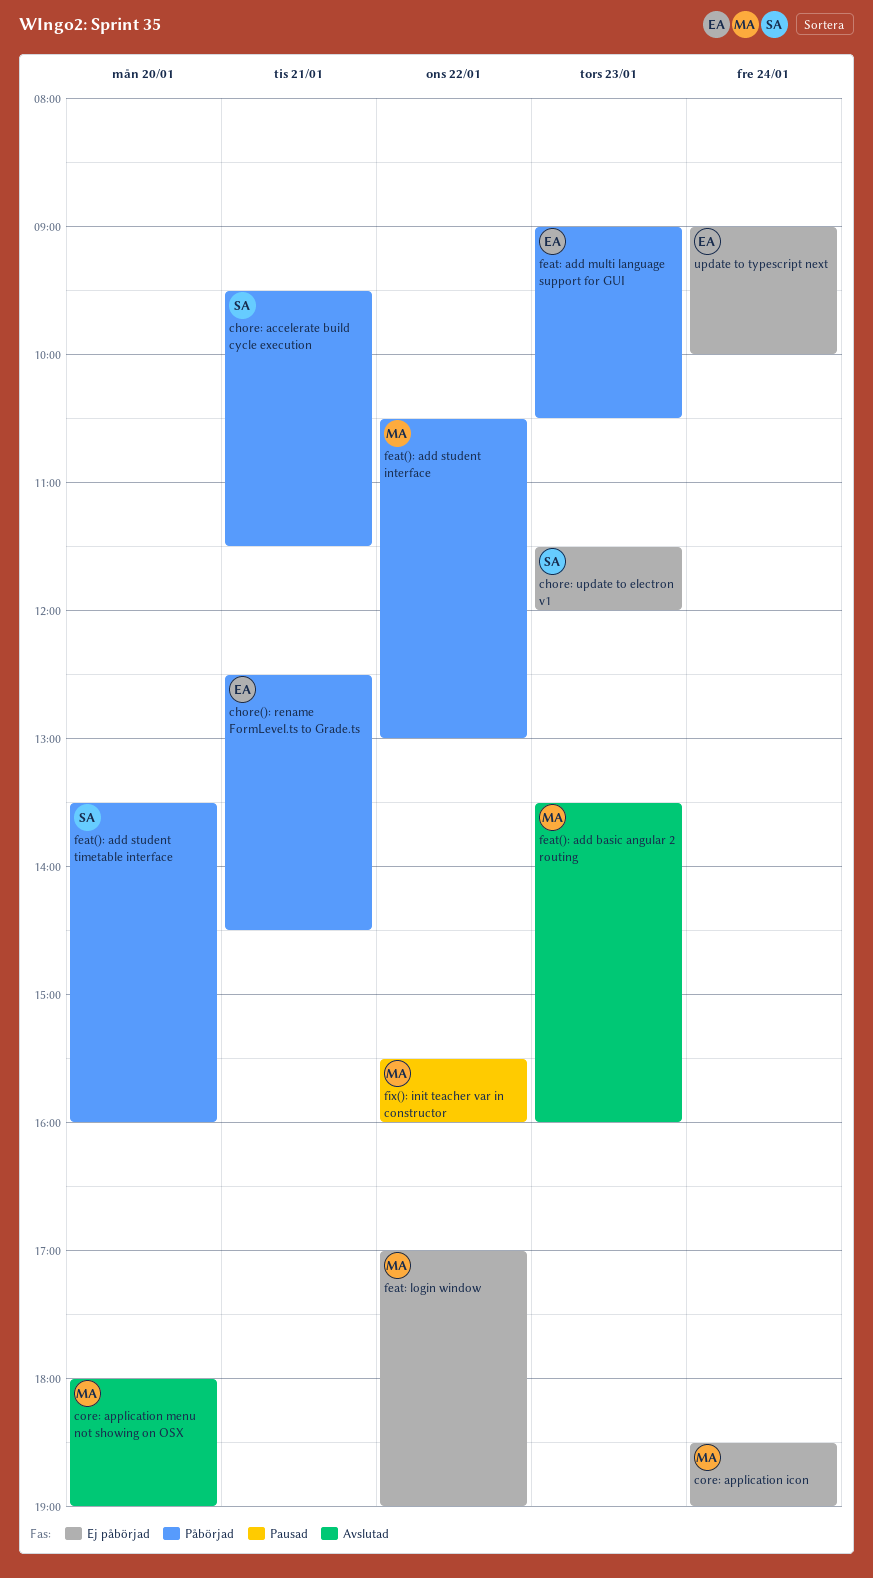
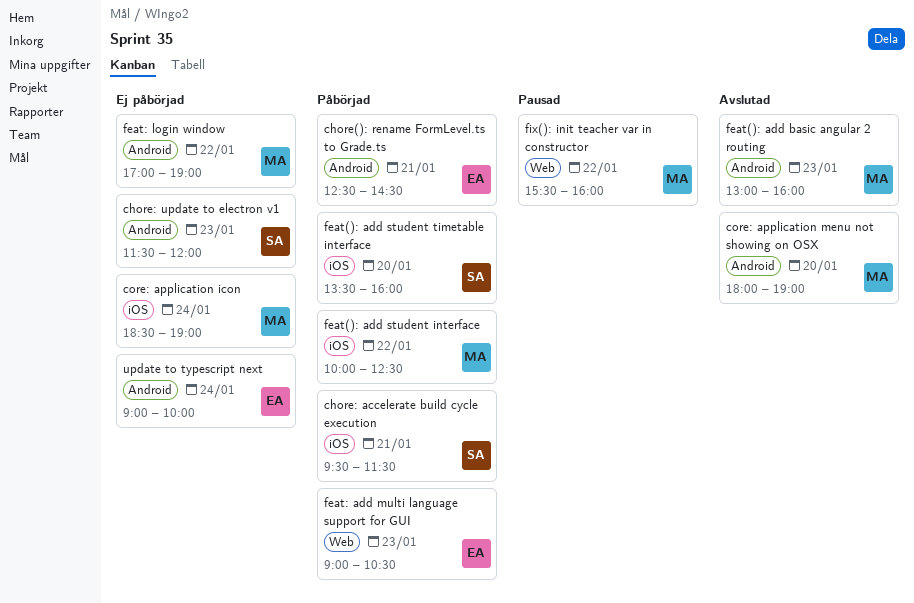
feat(): add basic angular 2 routing, begins: 13:30 -> 13:00
feat(): add student interface, begins: 10:30 -> 10:00
feat(): add student interface, ends: 13:00 -> 12:30

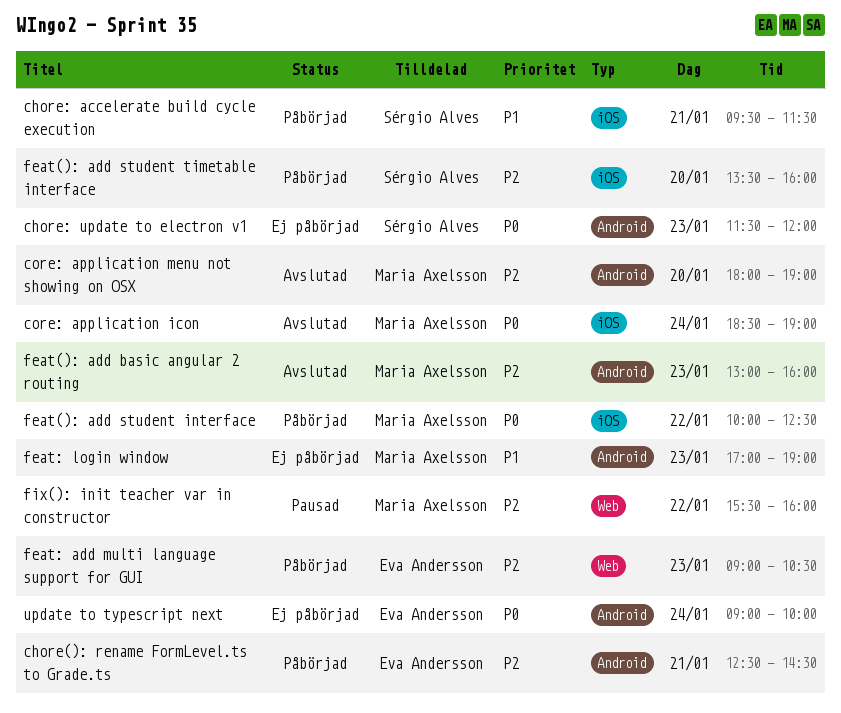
core: application icon, status: Ej påbörjad -> Avslutad
feat: login window, day: Jan 22 -> Jan 23

